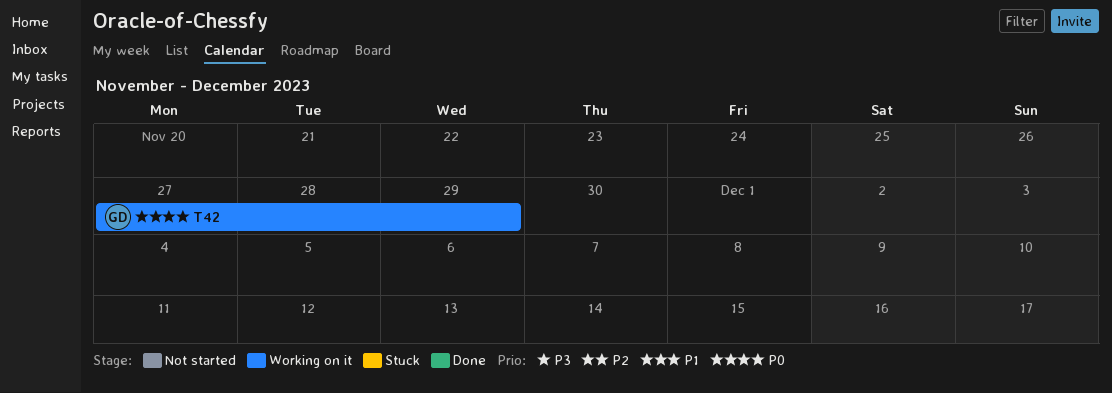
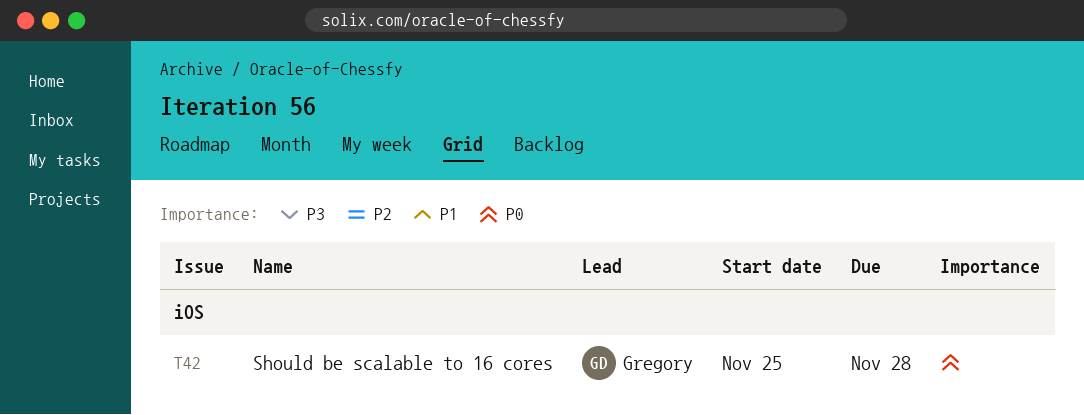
T42, start: Nov 27 -> Nov 25
T42, due: Nov 29 -> Nov 28

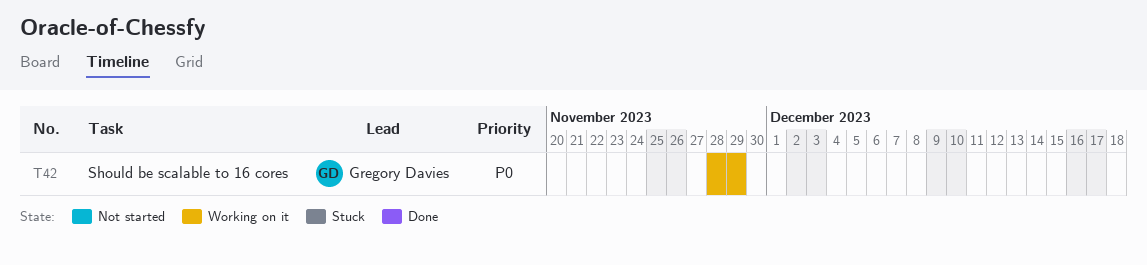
T42, start: Nov 25 -> Nov 28
T42, due: Nov 28 -> Nov 29

